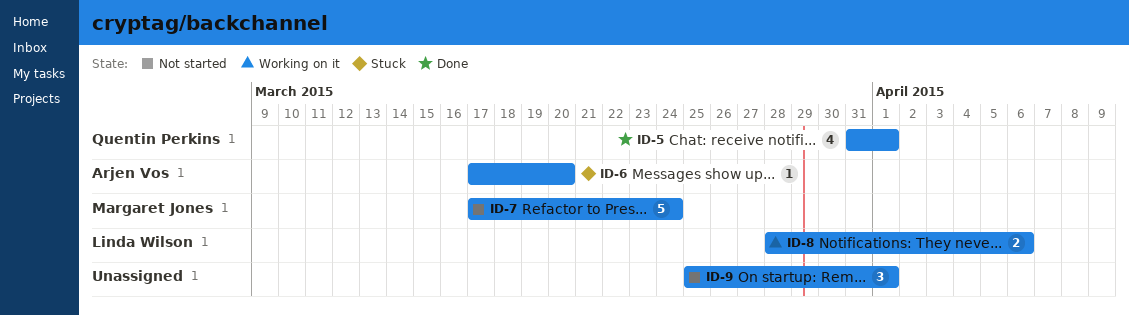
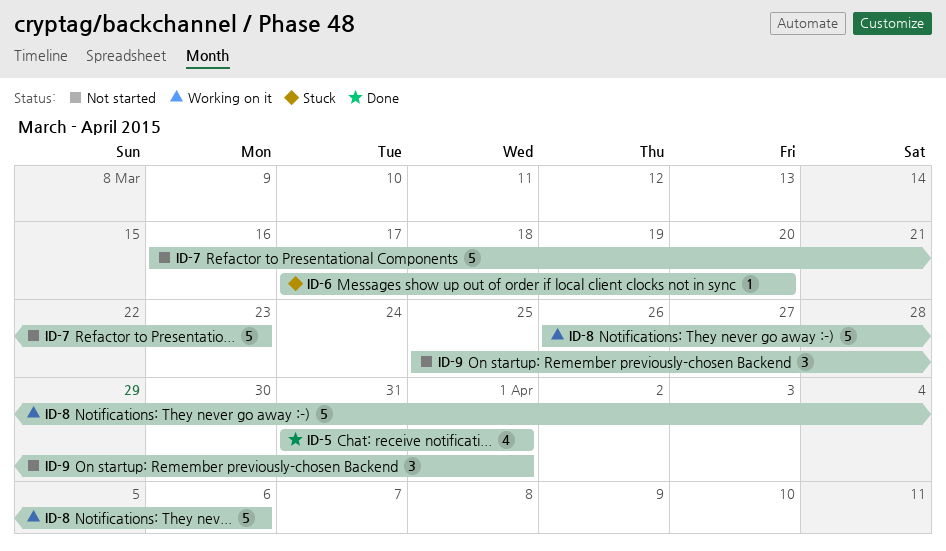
ID-7, start: Mar 17 -> Mar 16
ID-7, due: Mar 24 -> Mar 23
ID-8, estimate: 2 -> 5
ID-8, start: Mar 28 -> Mar 26

